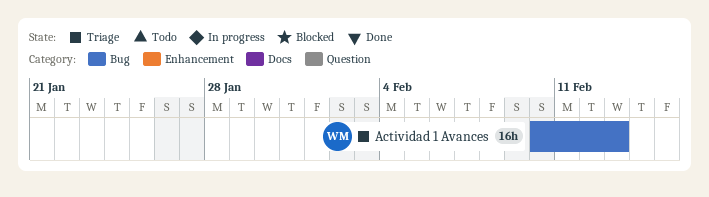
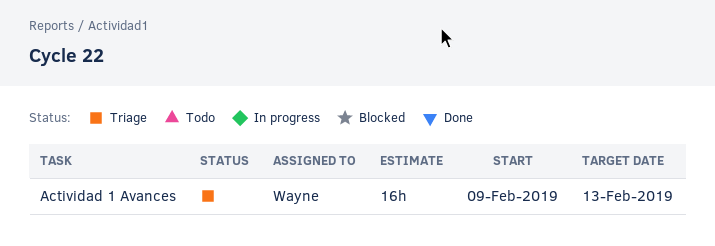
Actividad 1 Avances, start: Feb 10 -> Feb 9

